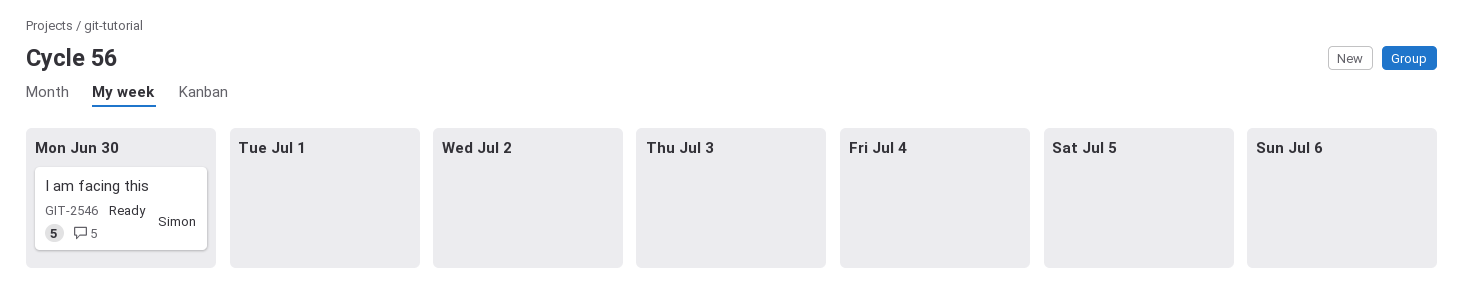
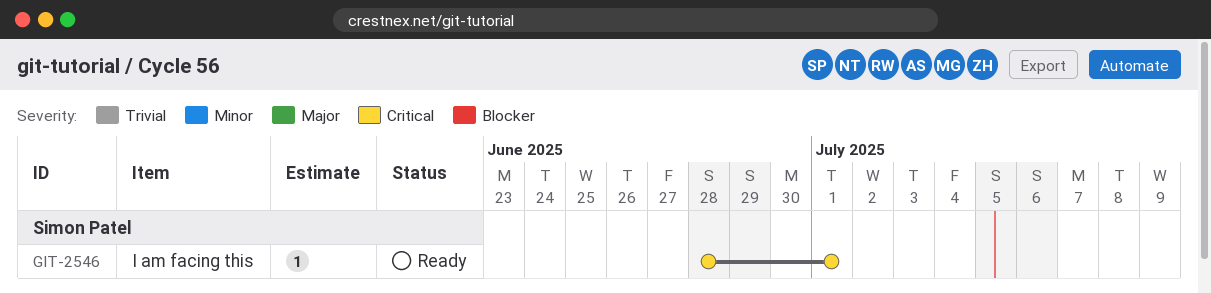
GIT-2546, estimate: 5 -> 1
GIT-2546, due: Jun 30 -> Jul 1

